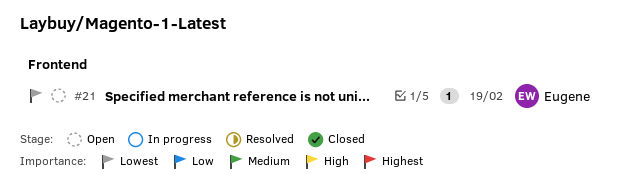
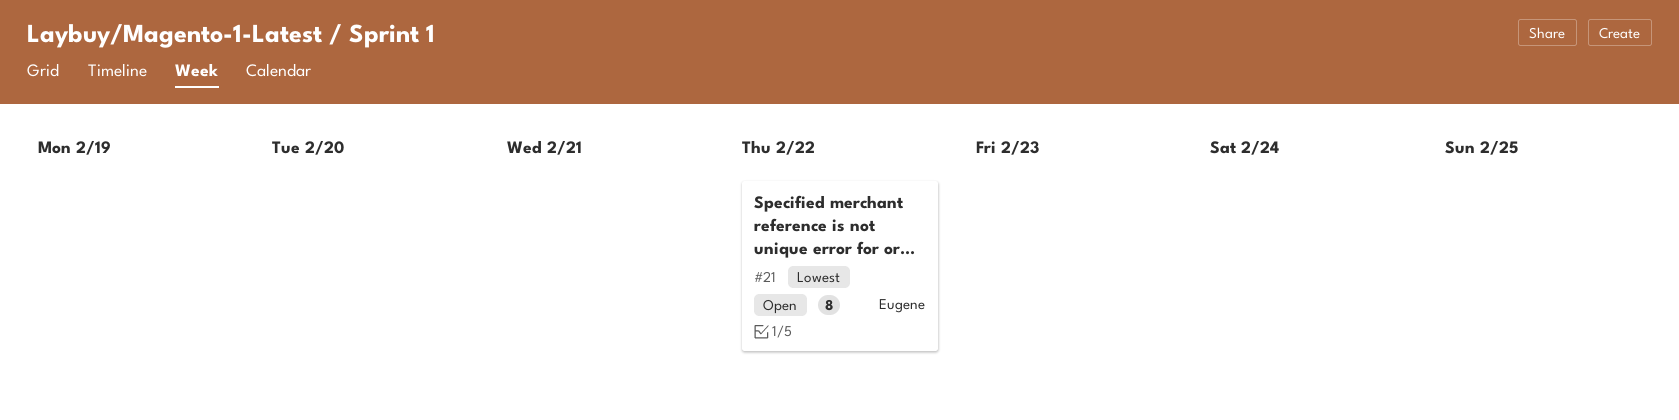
#21, estimate: 1 -> 8
#21, due: Feb 19 -> Feb 22

